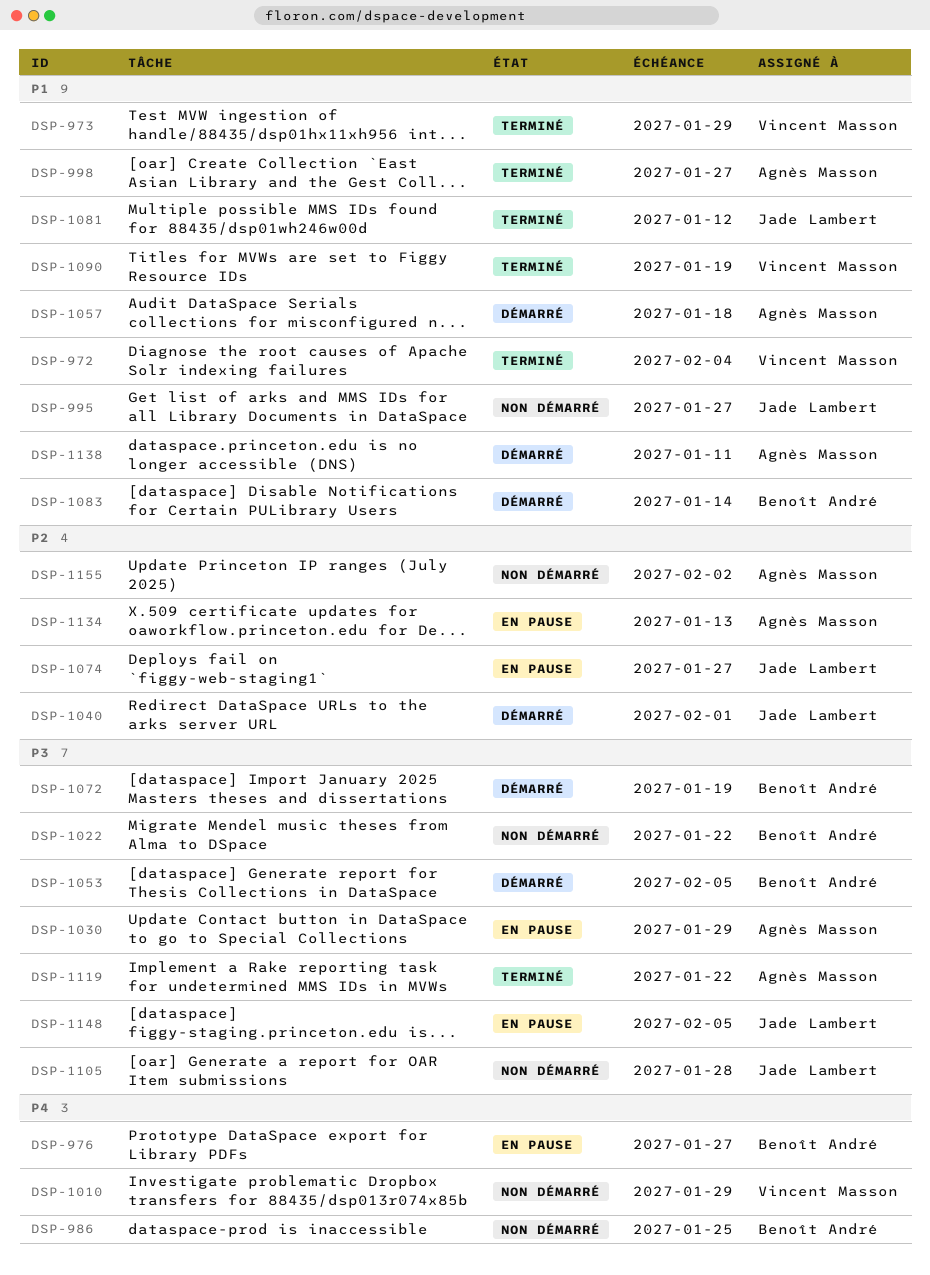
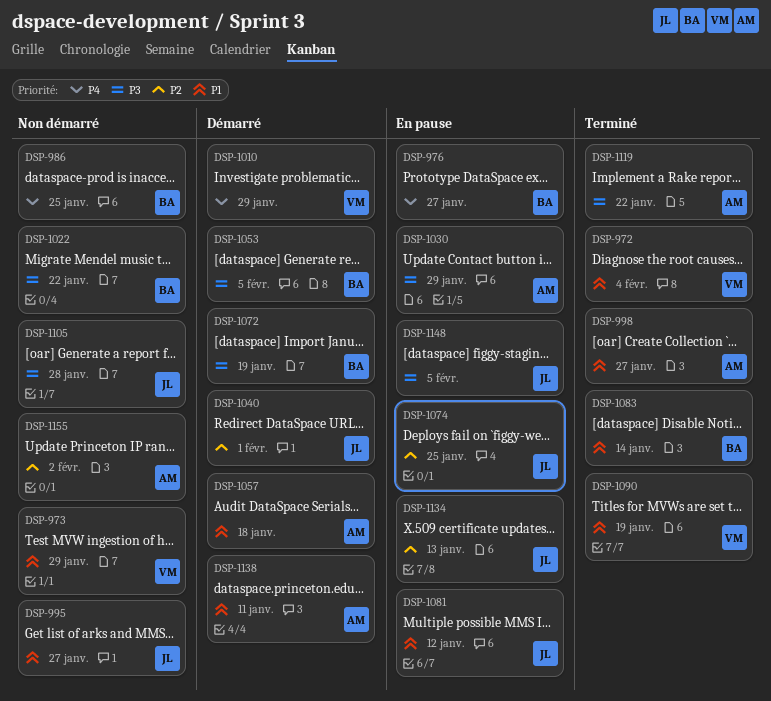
DSP-973, status: Terminé -> Non démarré
DSP-1010, status: Non démarré -> Démarré
DSP-1074, due: Jan 27 -> Jan 25
DSP-1081, status: Terminé -> En pause
DSP-1083, status: Démarré -> Terminé
DSP-1134, owner: Agnès Masson -> Jade Lambert

